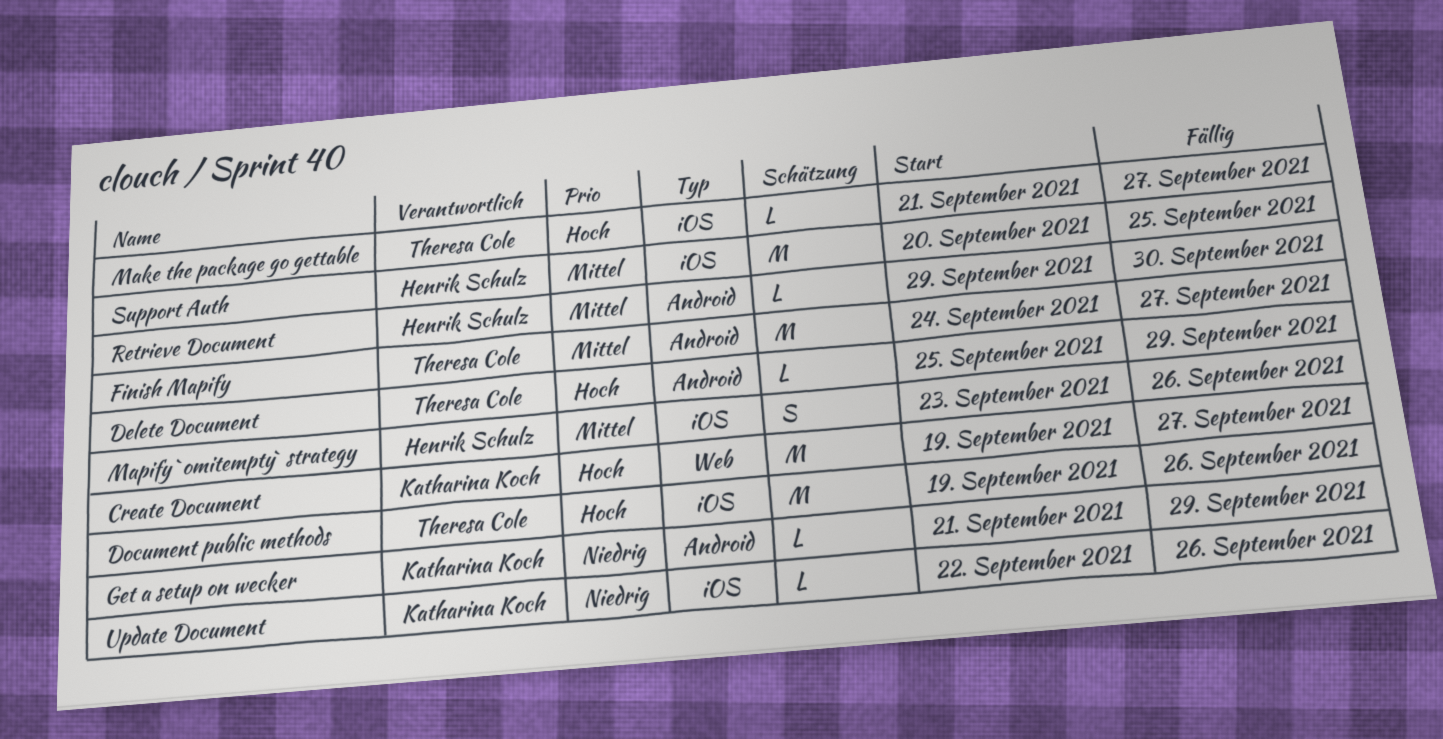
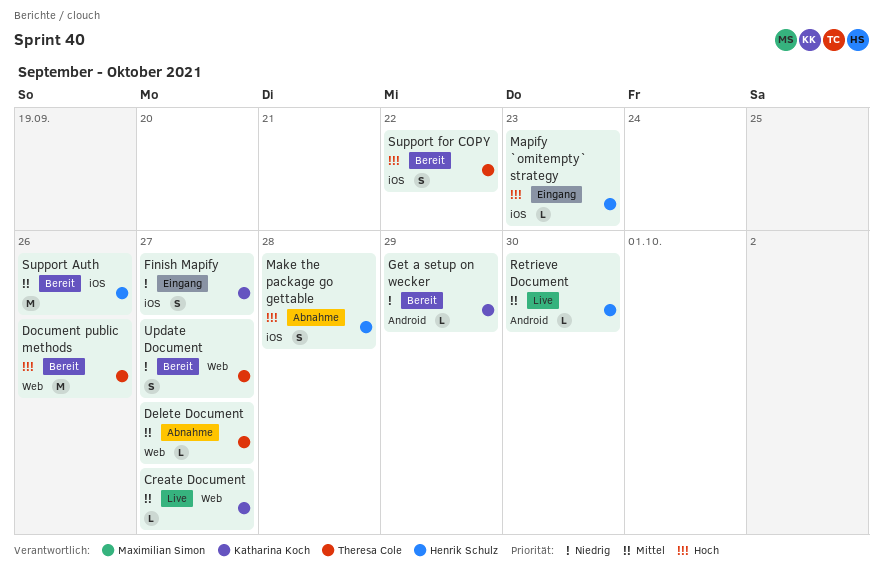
Create Document, priority: Hoch -> Mittel
Create Document, estimate: M -> L
Delete Document, priority: Hoch -> Mittel
Delete Document, label: Android -> Web
Delete Document, due: Sep 29 -> Sep 27
Document public methods, label: iOS -> Web
Finish Mapify, owner: Theresa Cole -> Katharina Koch
Finish Mapify, priority: Mittel -> Niedrig
Finish Mapify, label: Android -> iOS
Finish Mapify, estimate: M -> S
Make the package go gettable, owner: Theresa Cole -> Henrik Schulz
Make the package go gettable, estimate: L -> S
Make the package go gettable, due: Sep 27 -> Sep 28
Mapify `omitempty` strategy, priority: Mittel -> Hoch
Mapify `omitempty` strategy, estimate: S -> L
Mapify `omitempty` strategy, due: Sep 26 -> Sep 23
Support Auth, due: Sep 25 -> Sep 26
Support for COPY: none -> present
Update Document, owner: Katharina Koch -> Theresa Cole
Update Document, label: iOS -> Web
Update Document, estimate: L -> S
Update Document, due: Sep 26 -> Sep 27

